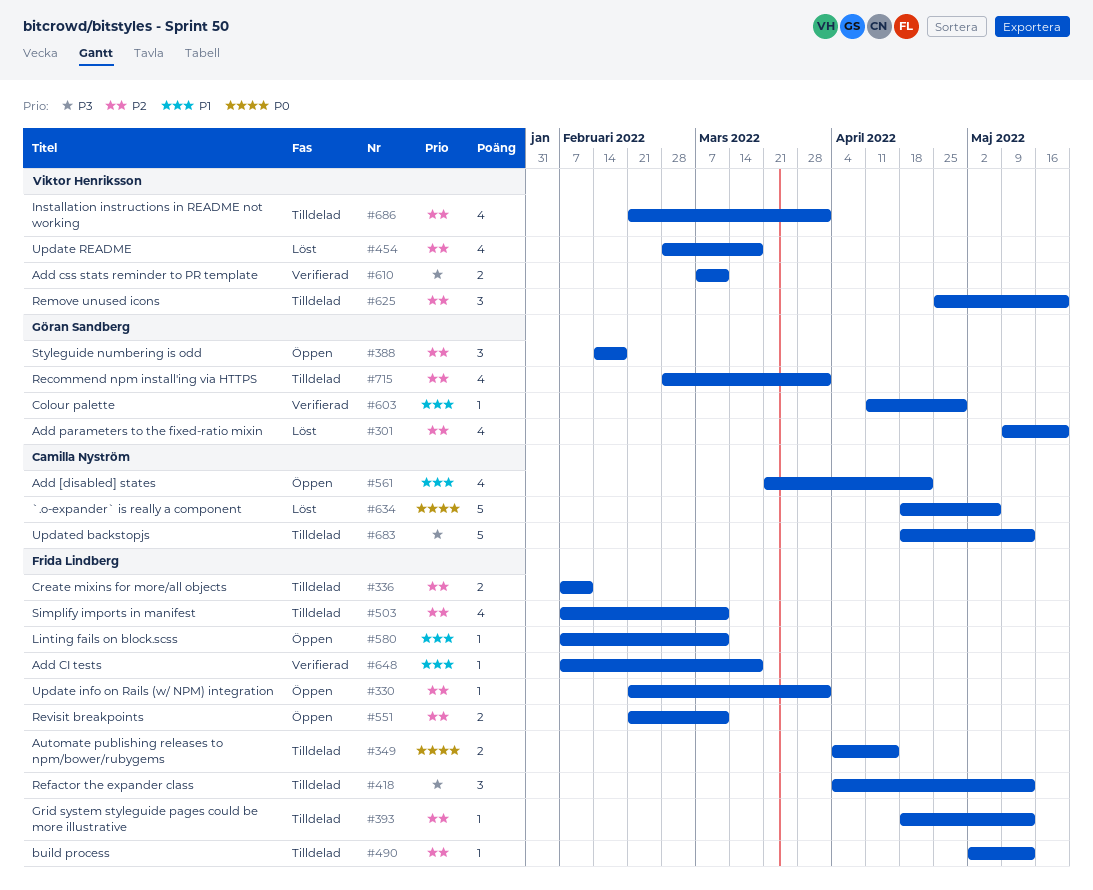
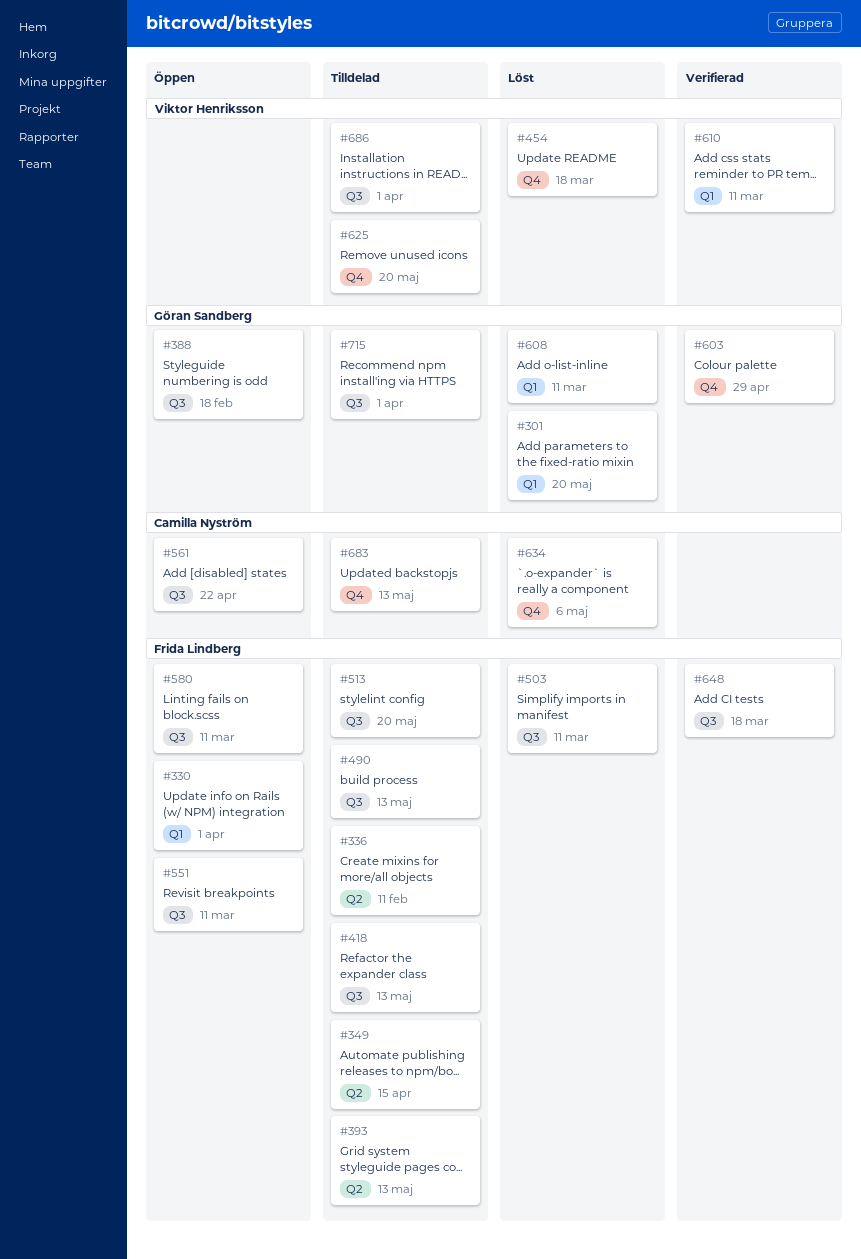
#503, status: Tilldelad -> Löst
#513: none -> present
#608: none -> present

